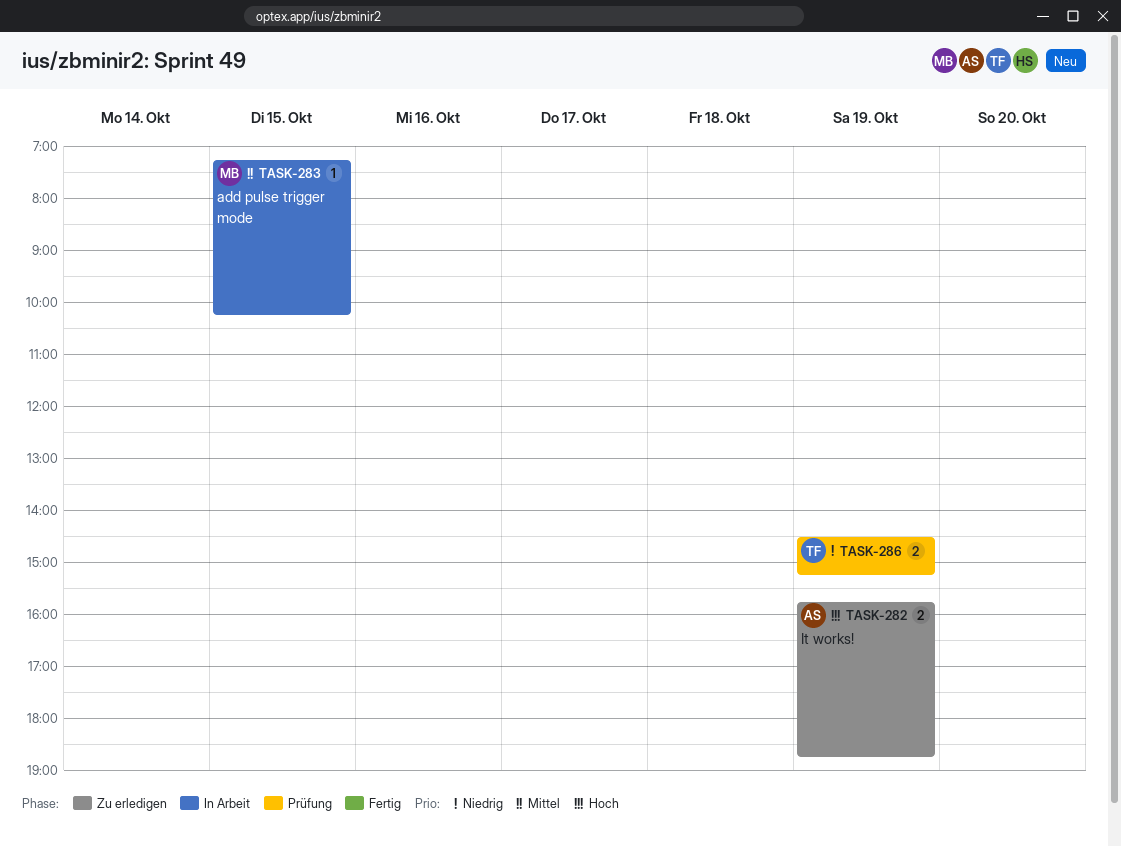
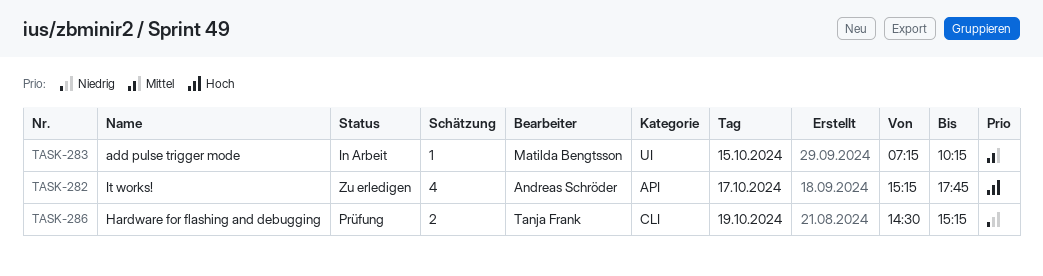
TASK-282, estimate: 2 -> 4
TASK-282, day: Oct 19 -> Oct 17
TASK-282, begins: 15:45 -> 15:15
TASK-282, ends: 18:45 -> 17:45

